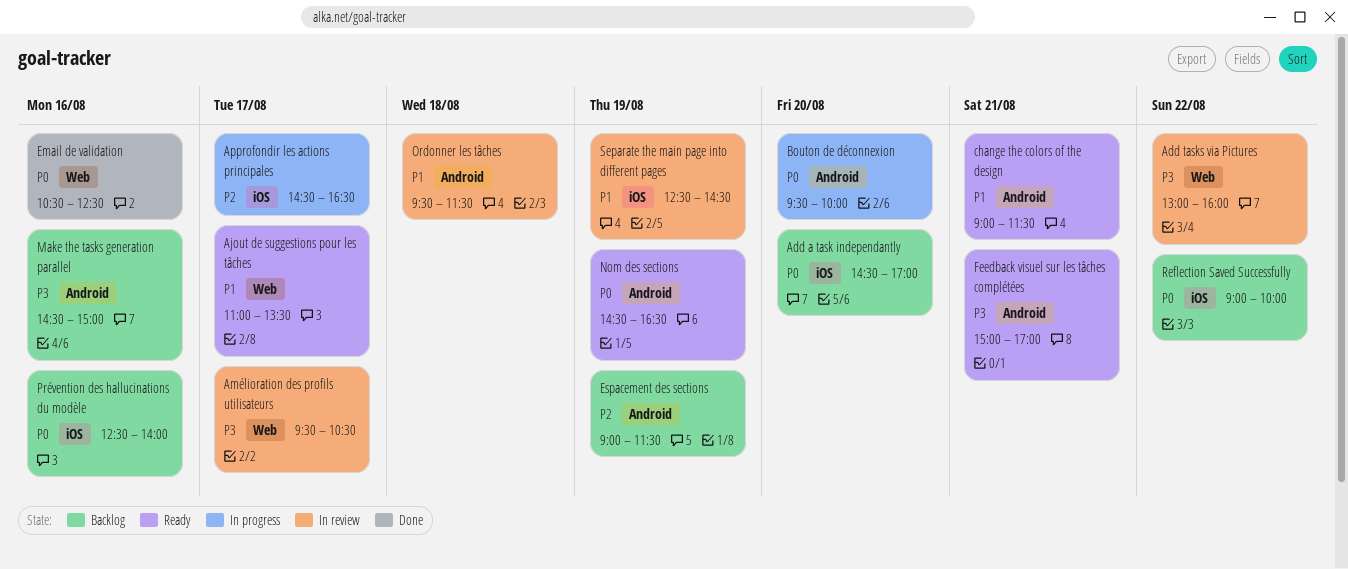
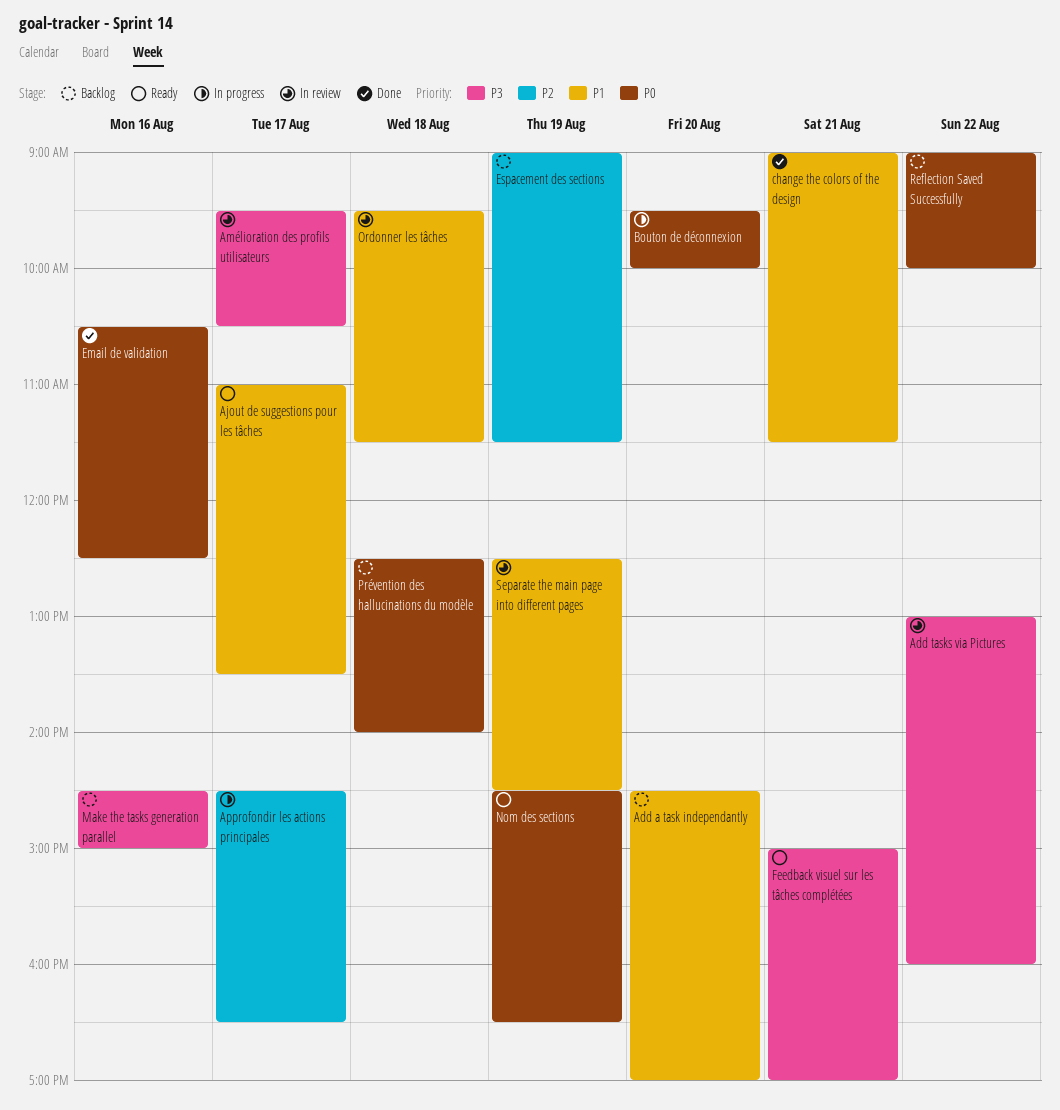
Add a task independantly, priority: P0 -> P1
change the colors of the design, status: Ready -> Done
Prévention des hallucinations du modèle, day: Aug 16 -> Aug 18

